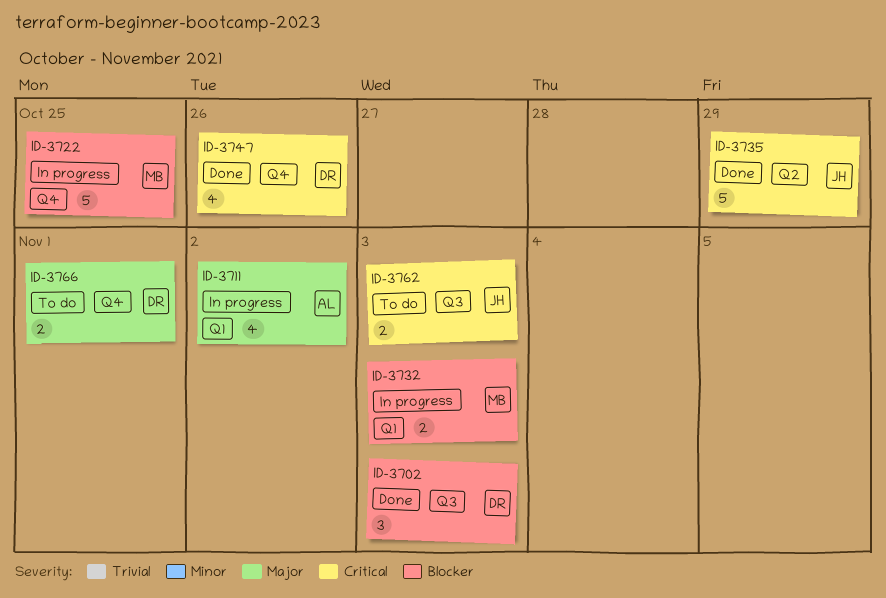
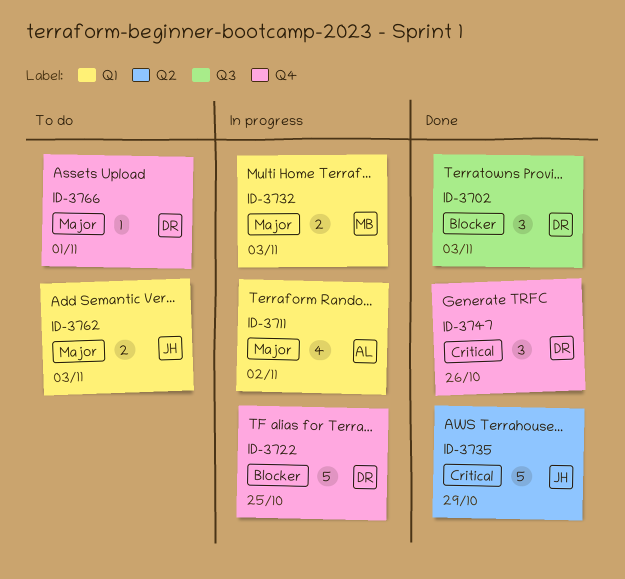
ID-3722, owner: MB -> DR
ID-3732, priority: Blocker -> Major
ID-3747, estimate: 4 -> 3
ID-3762, priority: Critical -> Major
ID-3762, label: Q3 -> Q1
ID-3766, estimate: 2 -> 1

